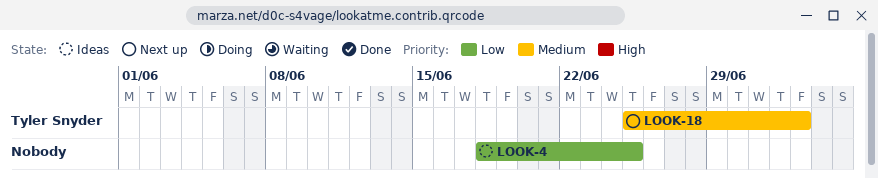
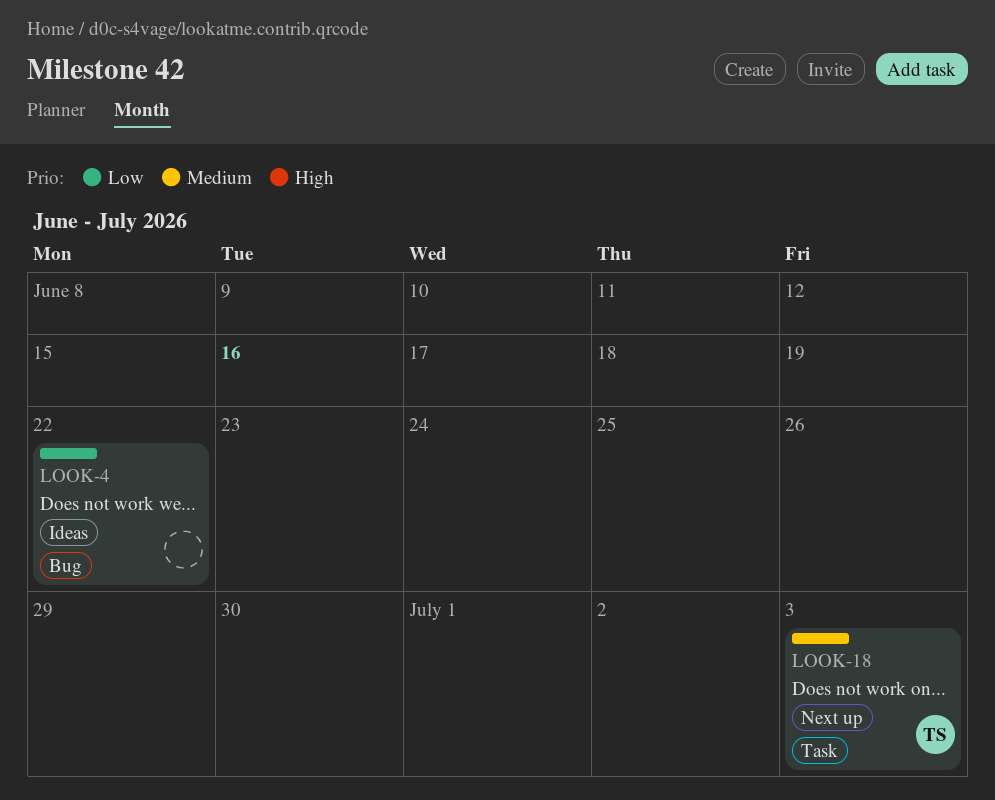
LOOK-4, due: Jun 25 -> Jun 22

